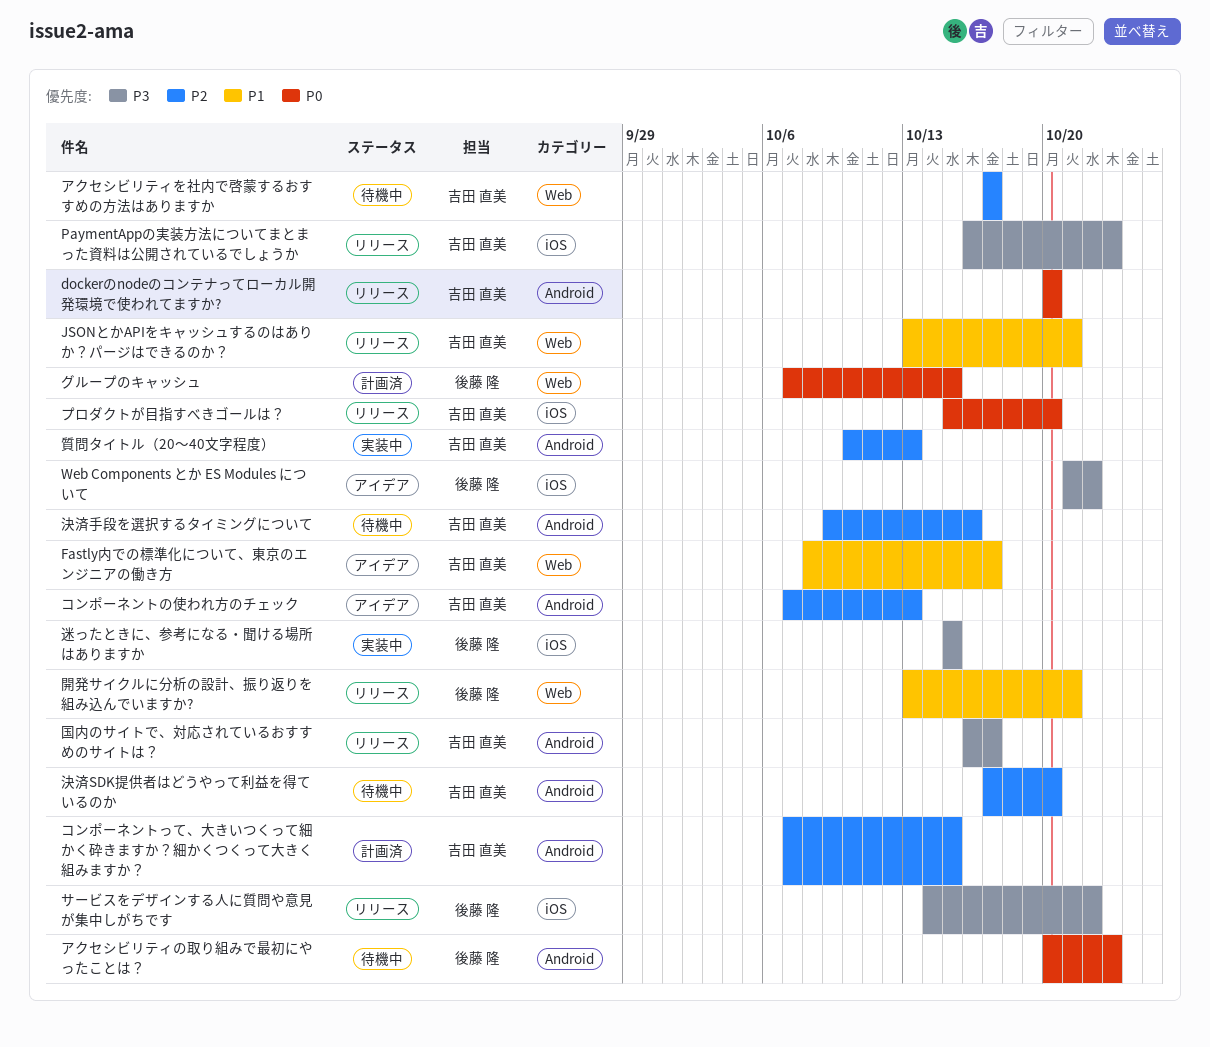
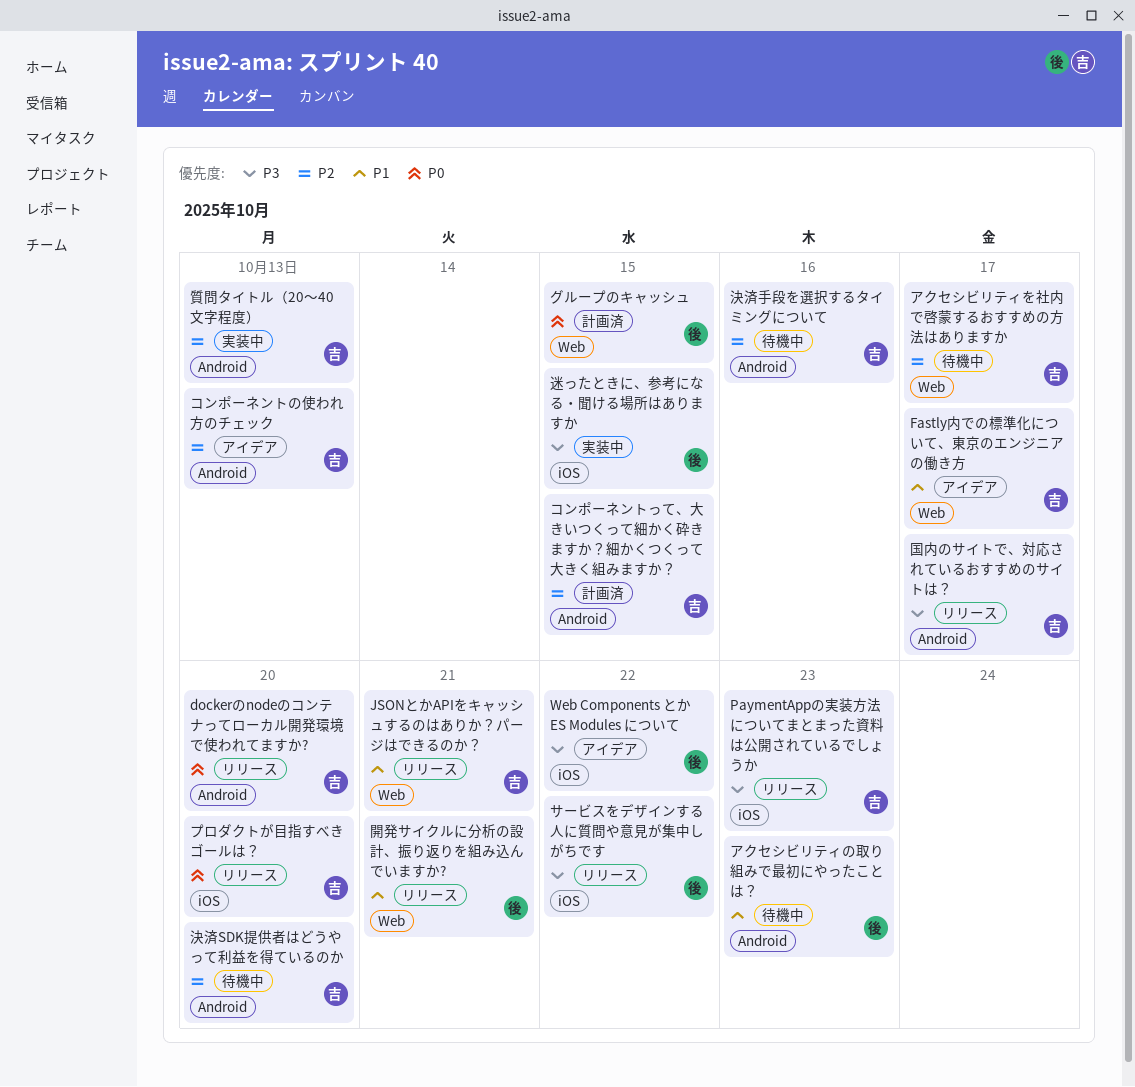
アクセシビリティの取り組みで最初にやったことは？, priority: P0 -> P1

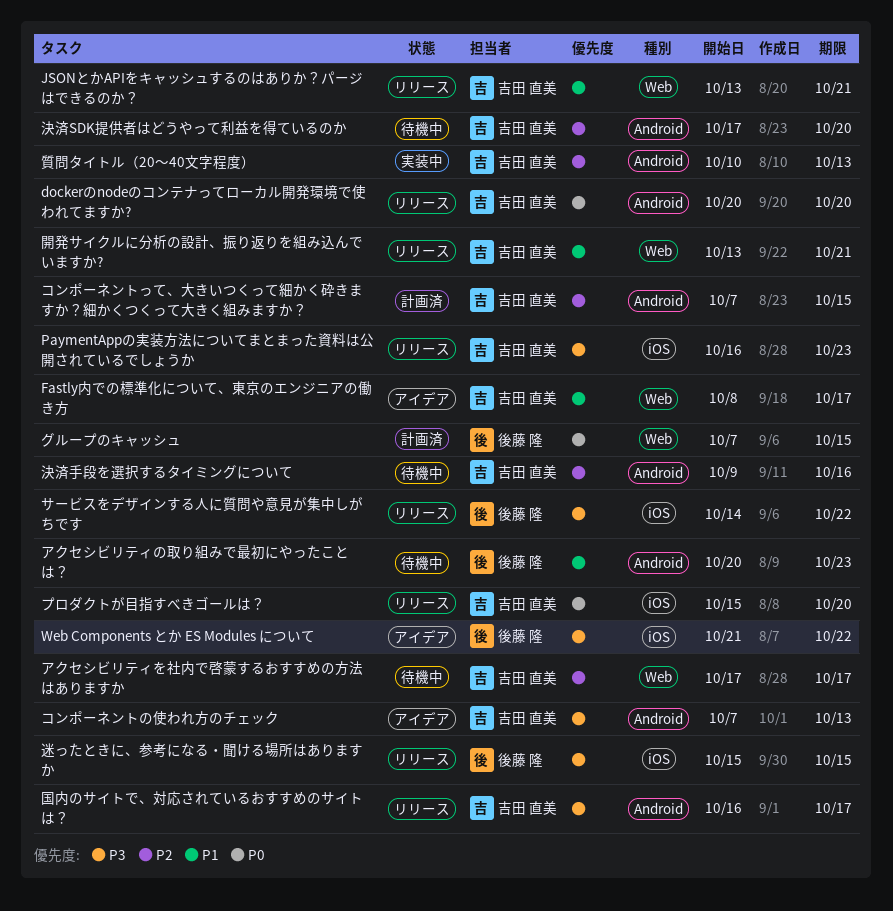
コンポーネントの使われ方のチェック, priority: P2 -> P3
迷ったときに、参考になる・聞ける場所はありますか, status: 実装中 -> リリース
開発サイクルに分析の設計、振り返りを組み込んでいますか?, owner: 後藤 隆 -> 吉田 直美

